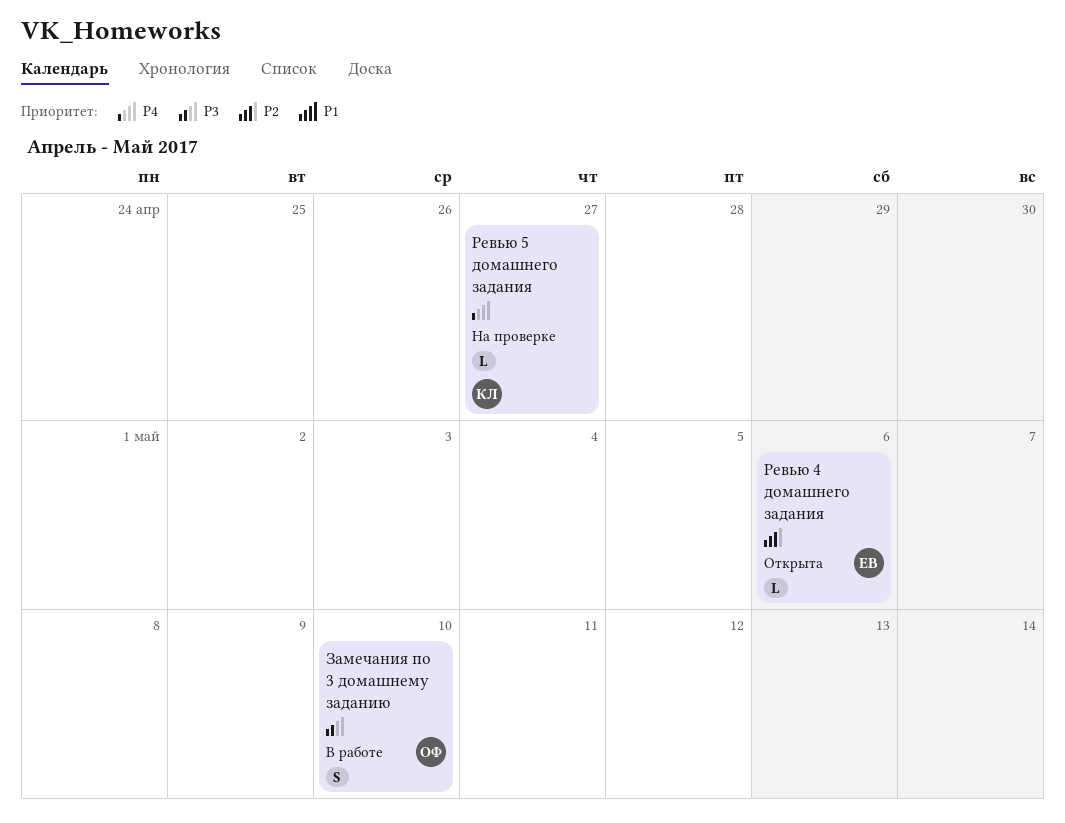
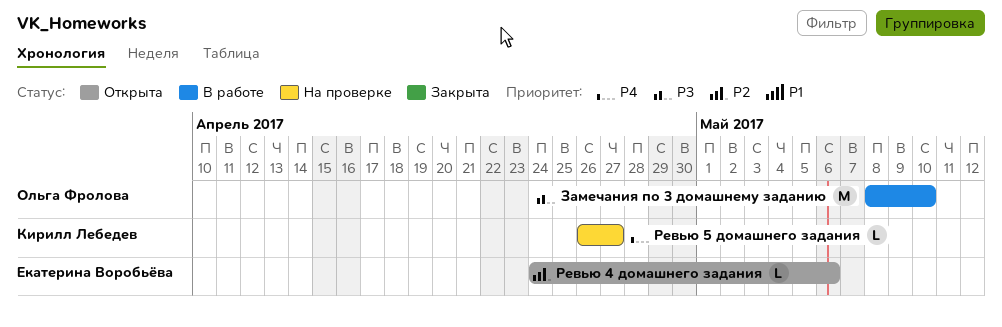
Замечания по 3 домашнему заданию, estimate: S -> M

